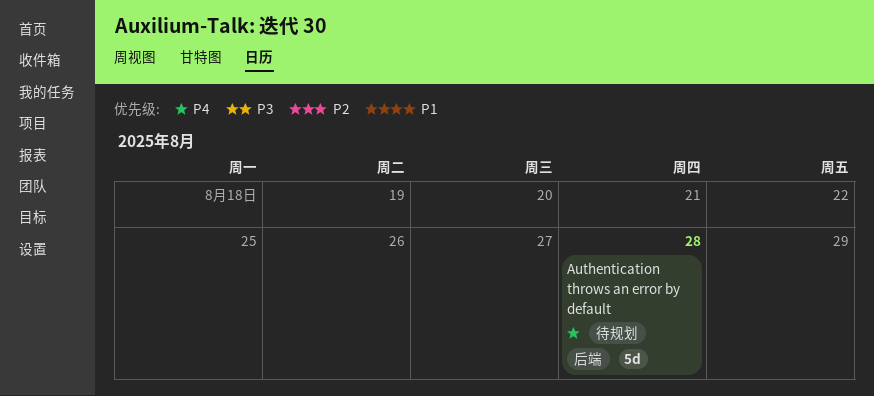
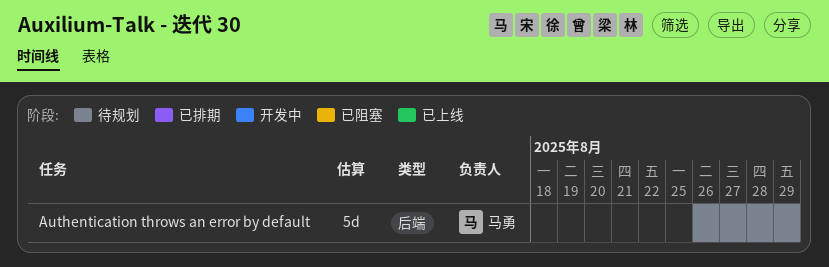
Authentication throws an error by default, due: Aug 28 -> Aug 29

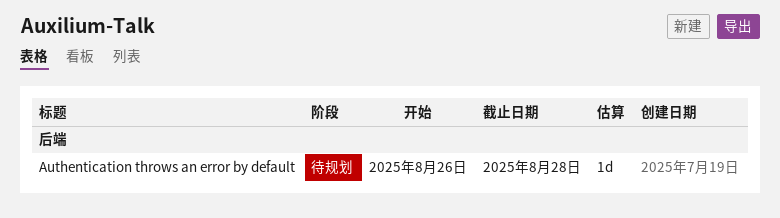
Authentication throws an error by default, estimate: 5d -> 1d
Authentication throws an error by default, due: Aug 29 -> Aug 28

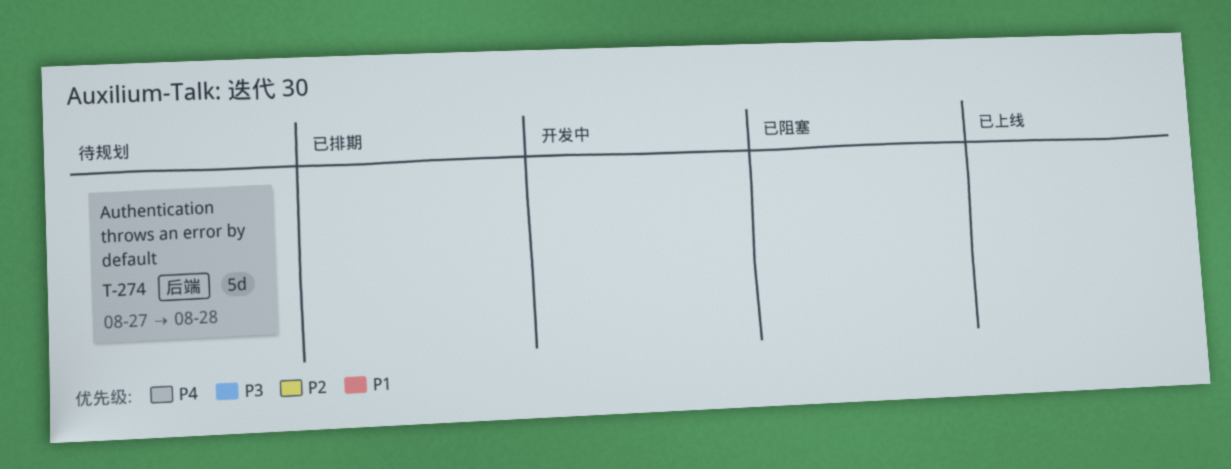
Authentication throws an error by default, estimate: 1d -> 5d
Authentication throws an error by default, start: Aug 26 -> Aug 27

